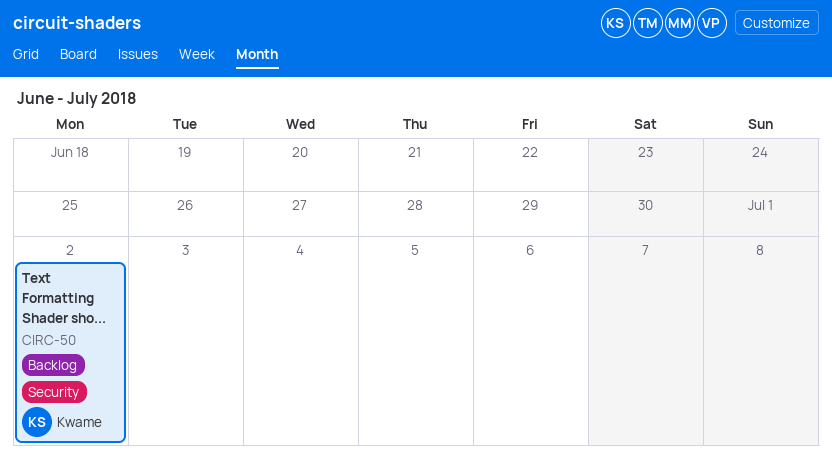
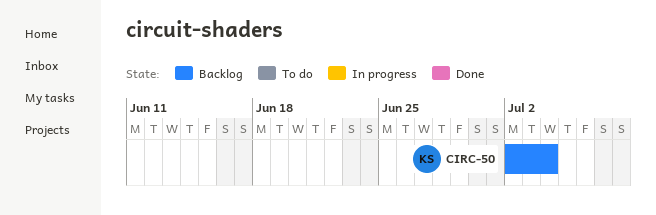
CIRC-50, due: Jul 2 -> Jul 4

